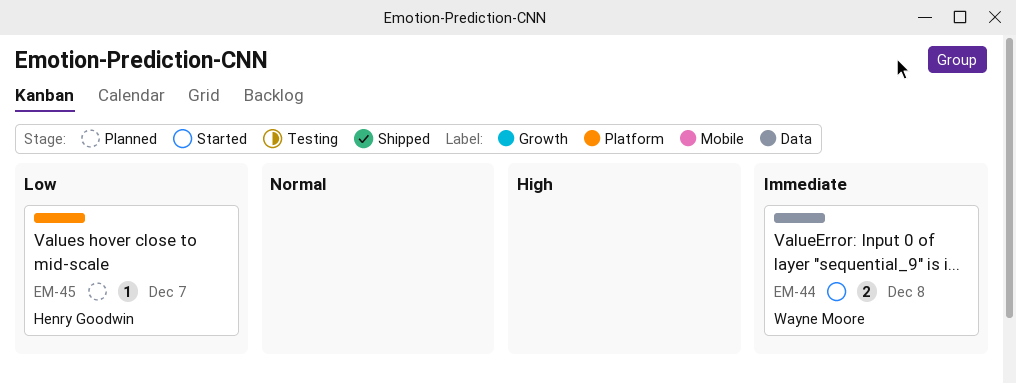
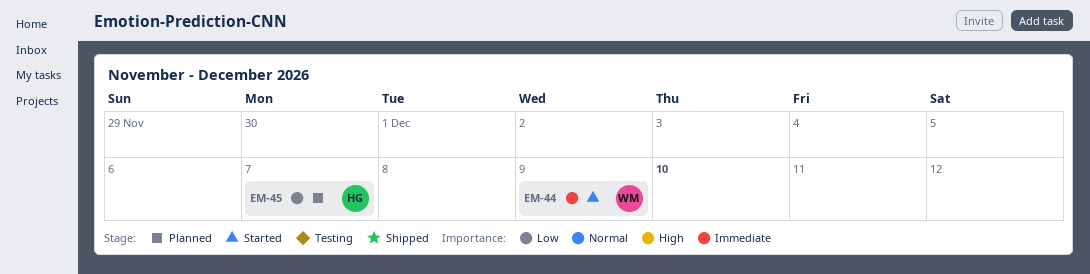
EM-44, due: Dec 8 -> Dec 9

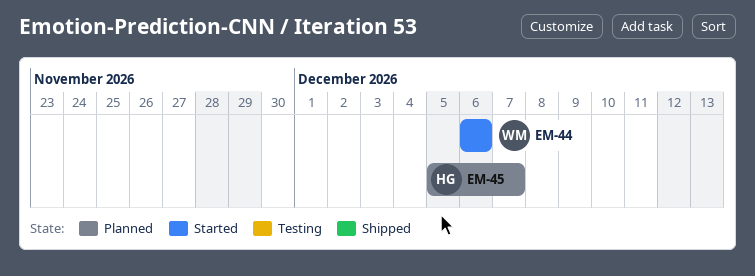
EM-44, due: Dec 9 -> Dec 6

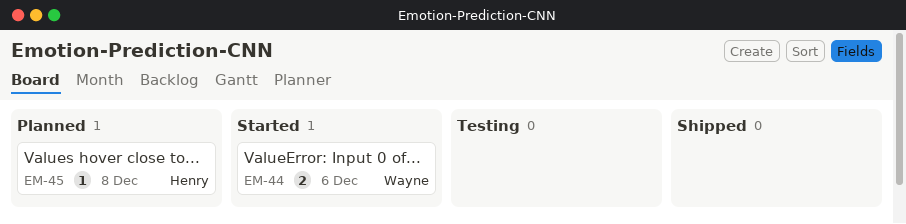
EM-45, due: Dec 7 -> Dec 8

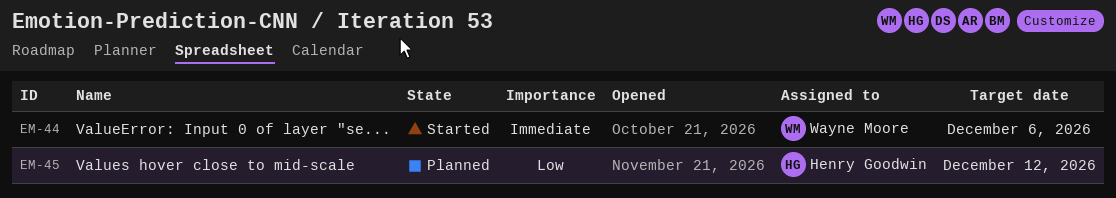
EM-45, due: Dec 8 -> Dec 12

